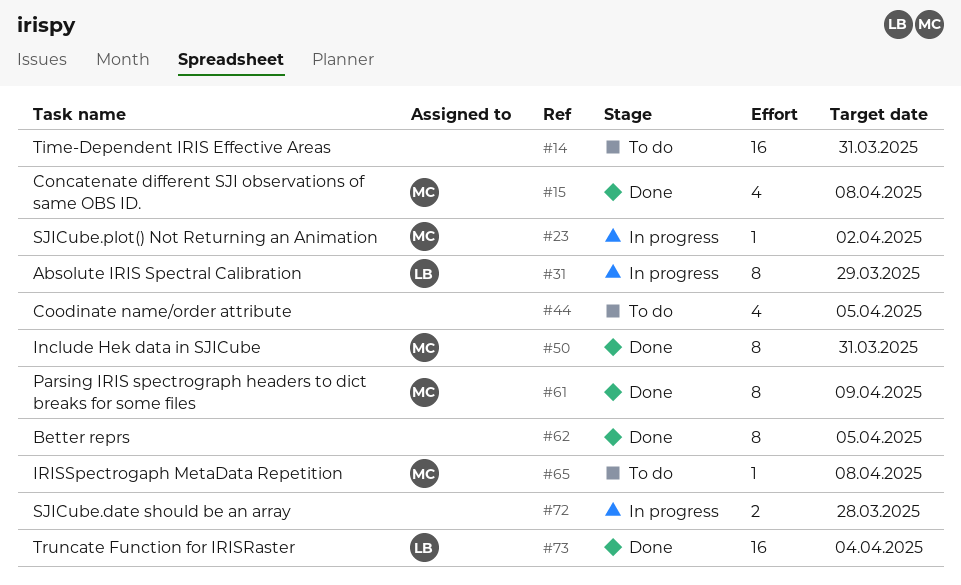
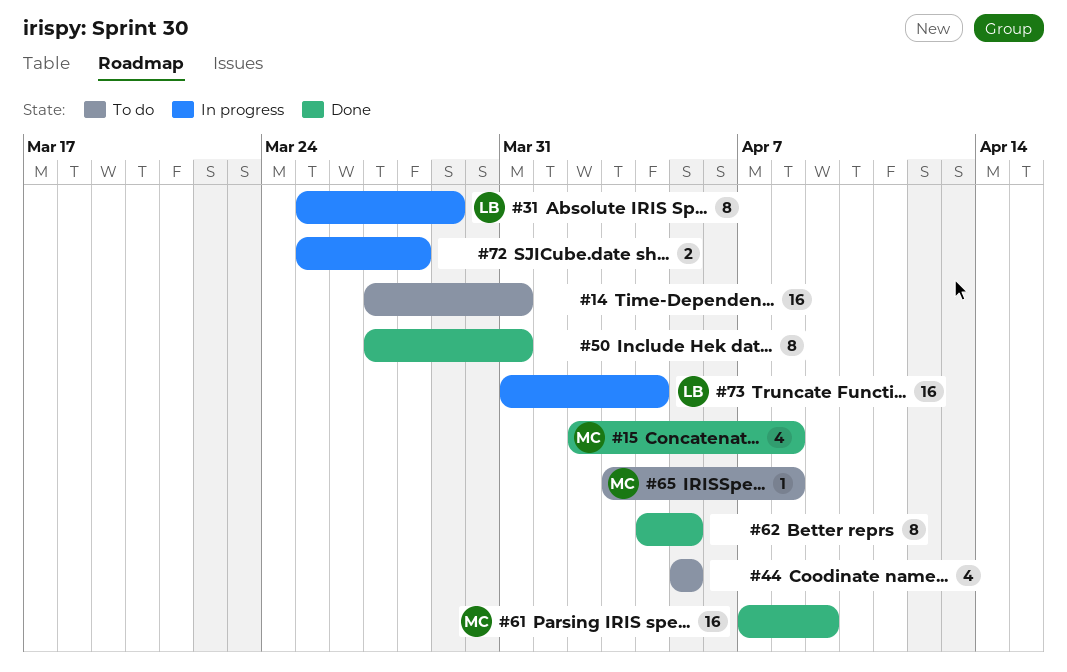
#23: present -> none
#50, owner: MC -> none
#61, estimate: 8 -> 16
#73, status: Done -> In progress

